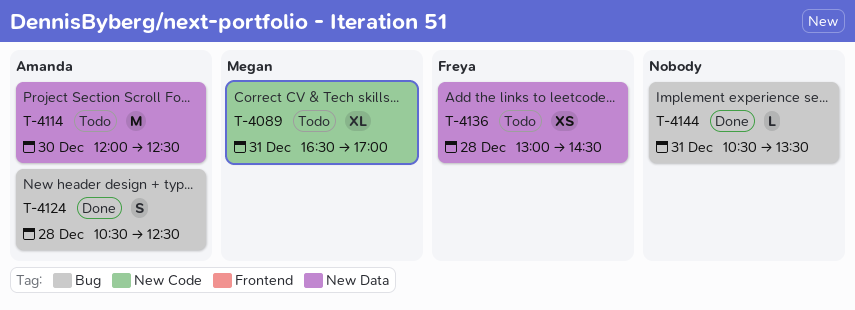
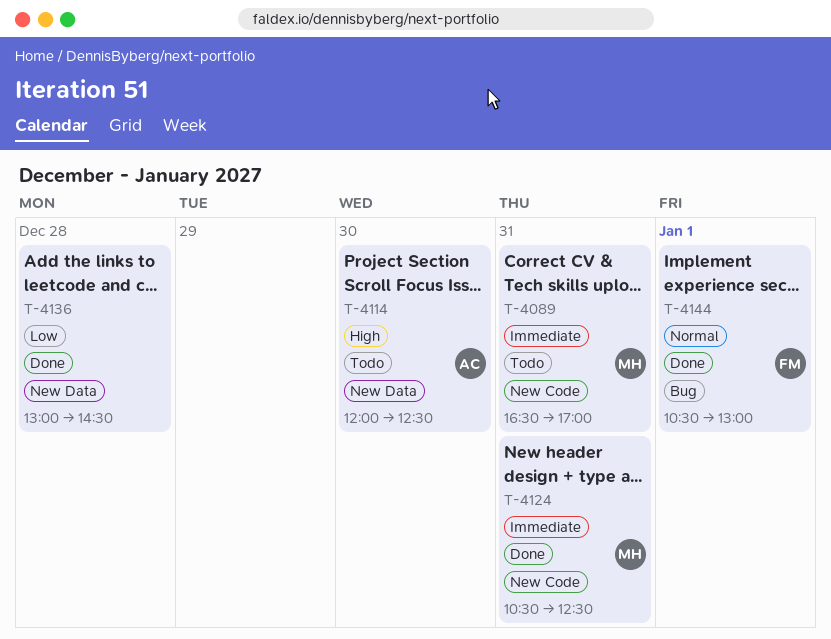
T-4124, owner: Amanda -> Megan
T-4124, label: Bug -> New Code
T-4124, day: Dec 28 -> Dec 31
T-4136, status: Todo -> Done
T-4136, owner: Freya -> none
T-4144, owner: none -> Freya
T-4144, day: Dec 31 -> Jan 1
T-4144, ends: 13:30 -> 13:00

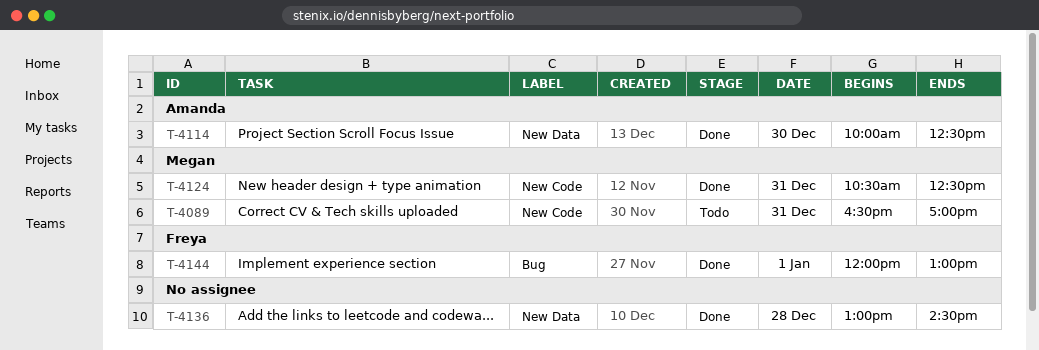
T-4114, status: Todo -> Done
T-4114, begins: 12:00 -> 10:00
T-4144, begins: 10:30 -> 12:00

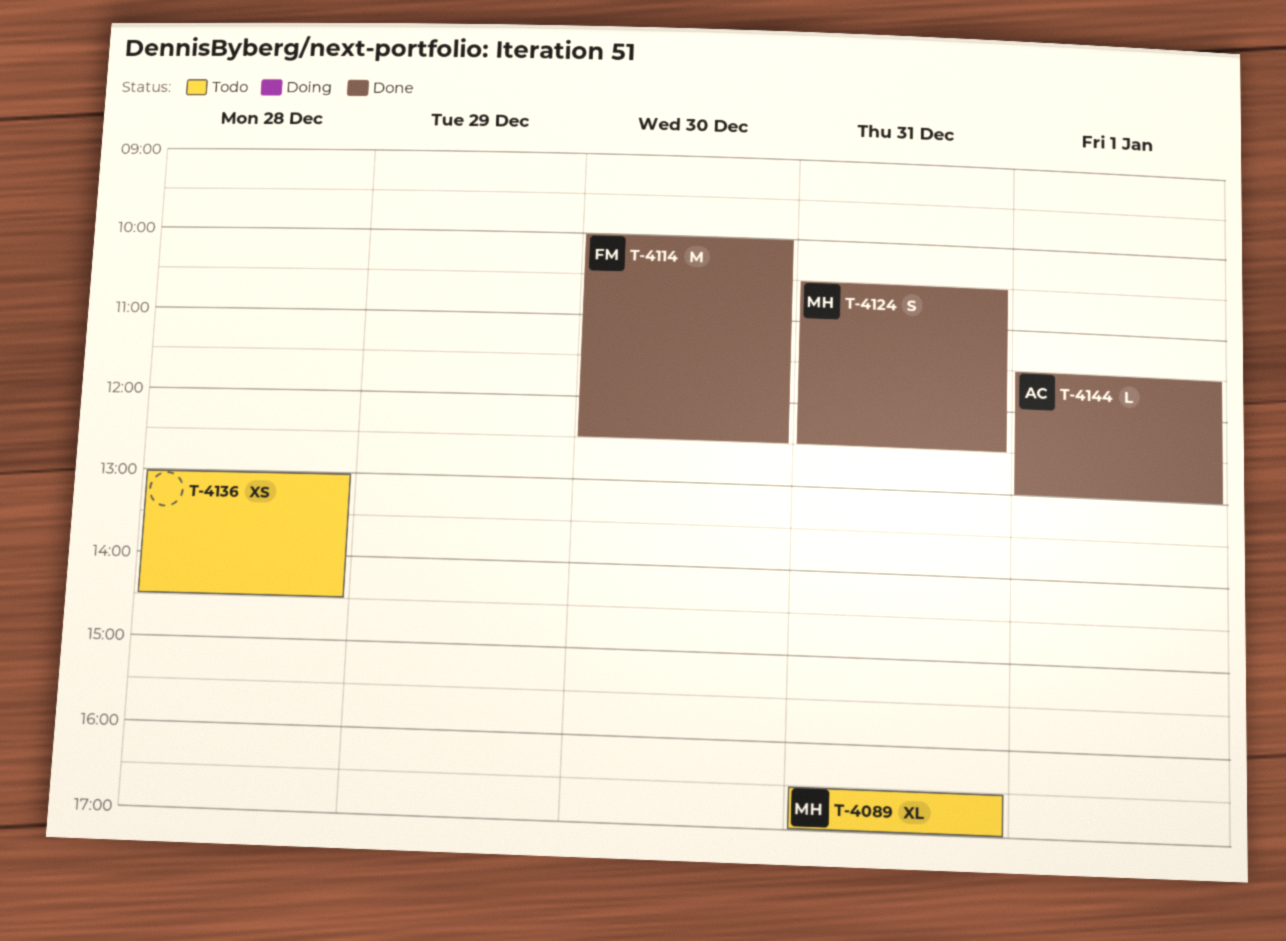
T-4114, owner: Amanda -> Freya
T-4136, status: Done -> Todo
T-4144, owner: Freya -> Amanda
T-4144, begins: 12:00 -> 11:30

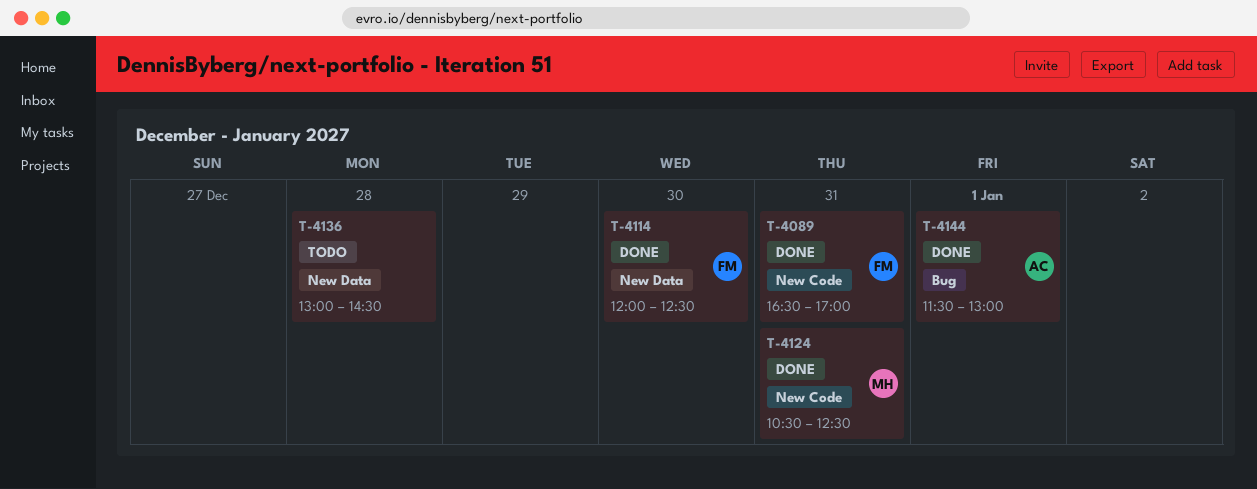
T-4089, status: Todo -> Done
T-4089, owner: MH -> FM
T-4114, begins: 10:00 -> 12:00

